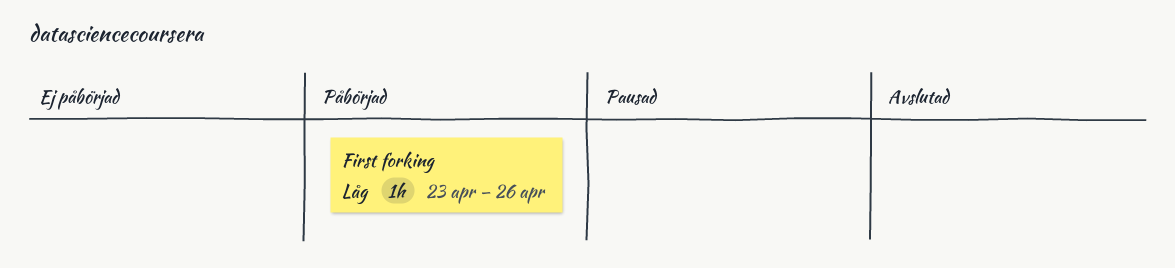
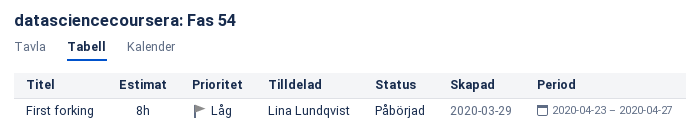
First forking, estimate: 1h -> 8h
First forking, due: Apr 26 -> Apr 27

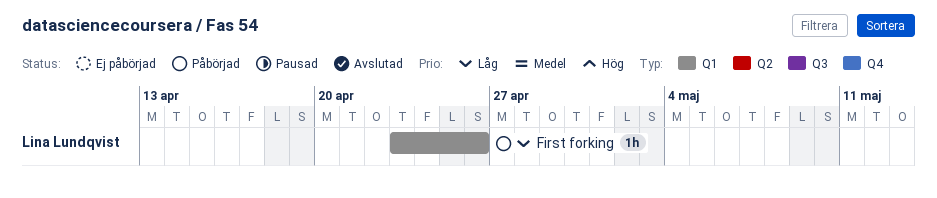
First forking, estimate: 8h -> 1h
First forking, due: Apr 27 -> Apr 26

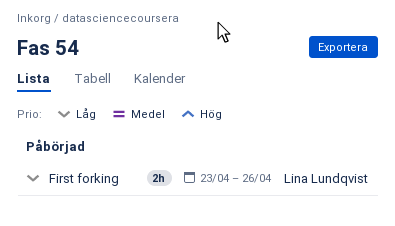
First forking, estimate: 1h -> 2h

